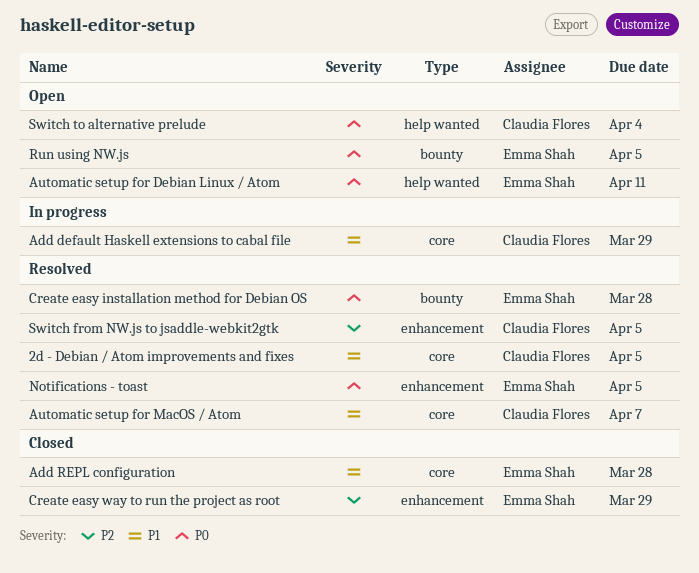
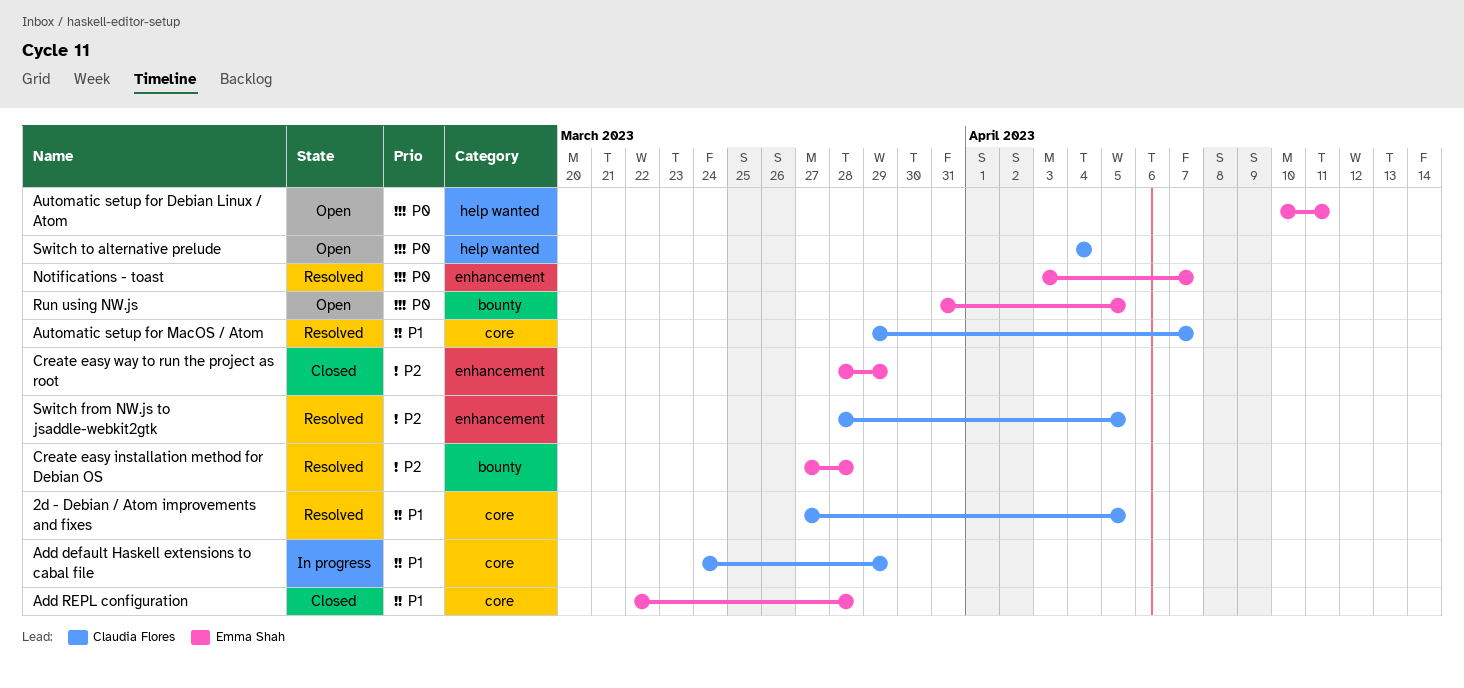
Create easy installation method for Debian OS, priority: P0 -> P2
Notifications - toast, due: Apr 5 -> Apr 7

